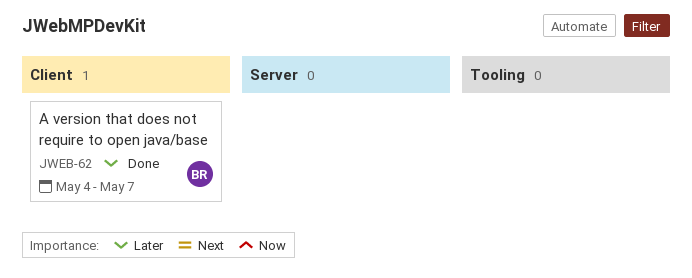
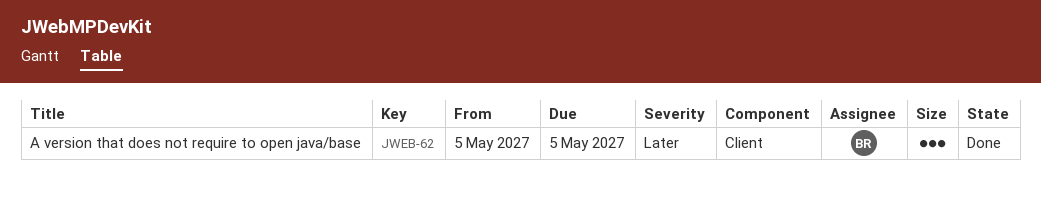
JWEB-62, start: May 4 -> May 5
JWEB-62, due: May 7 -> May 5

